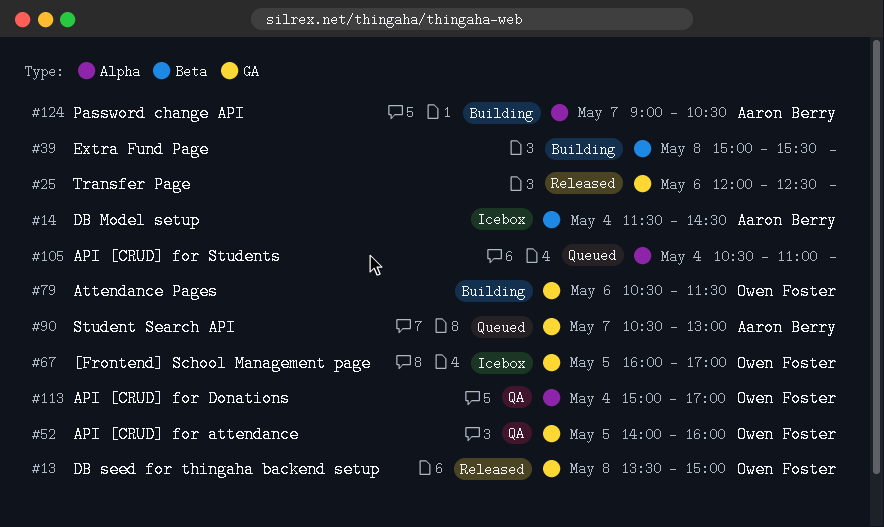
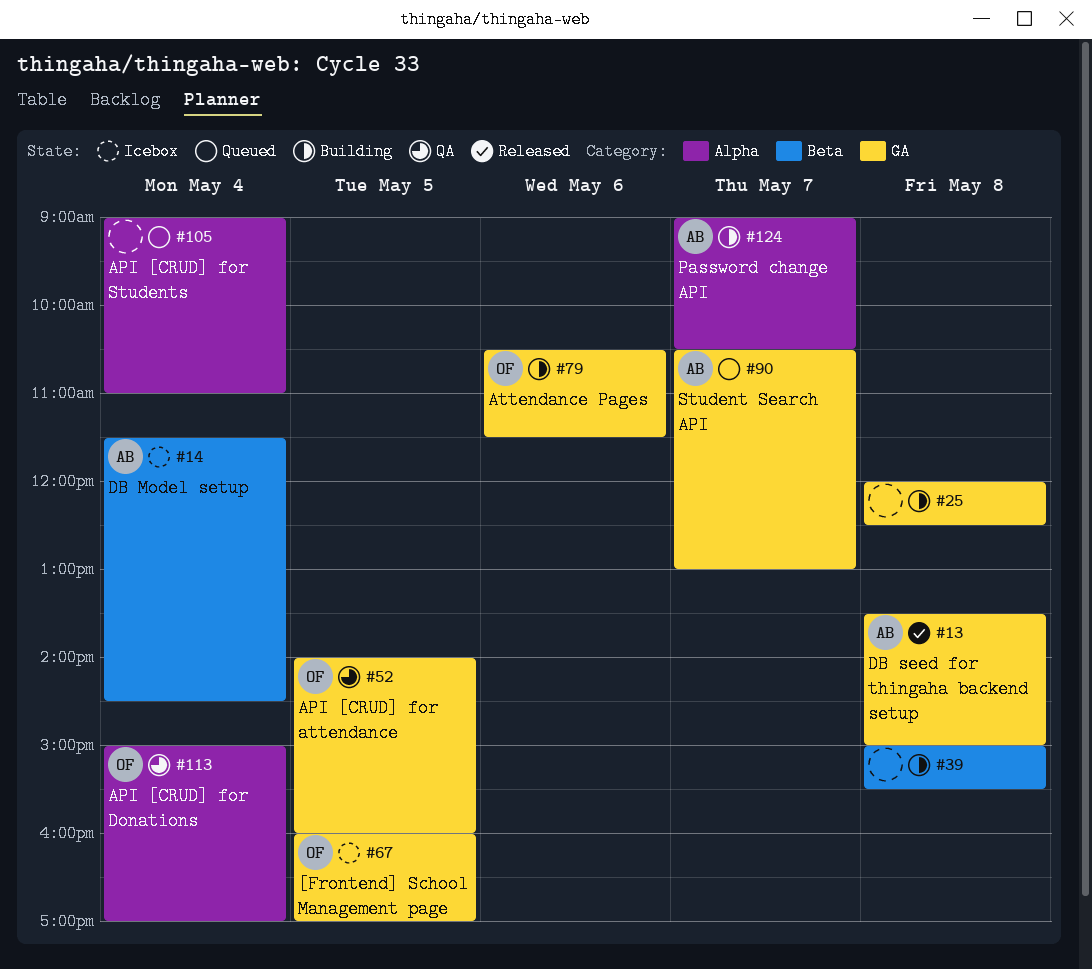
#13, owner: Owen Foster -> Aaron Berry
#25, status: Released -> Building
#25, day: May 6 -> May 8
#105, begins: 10:30 -> 09:00

